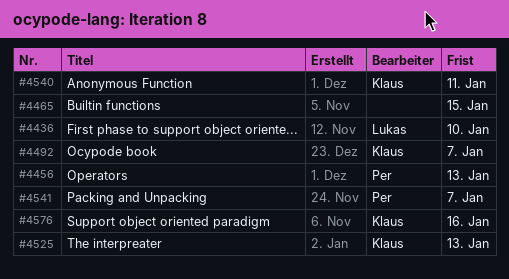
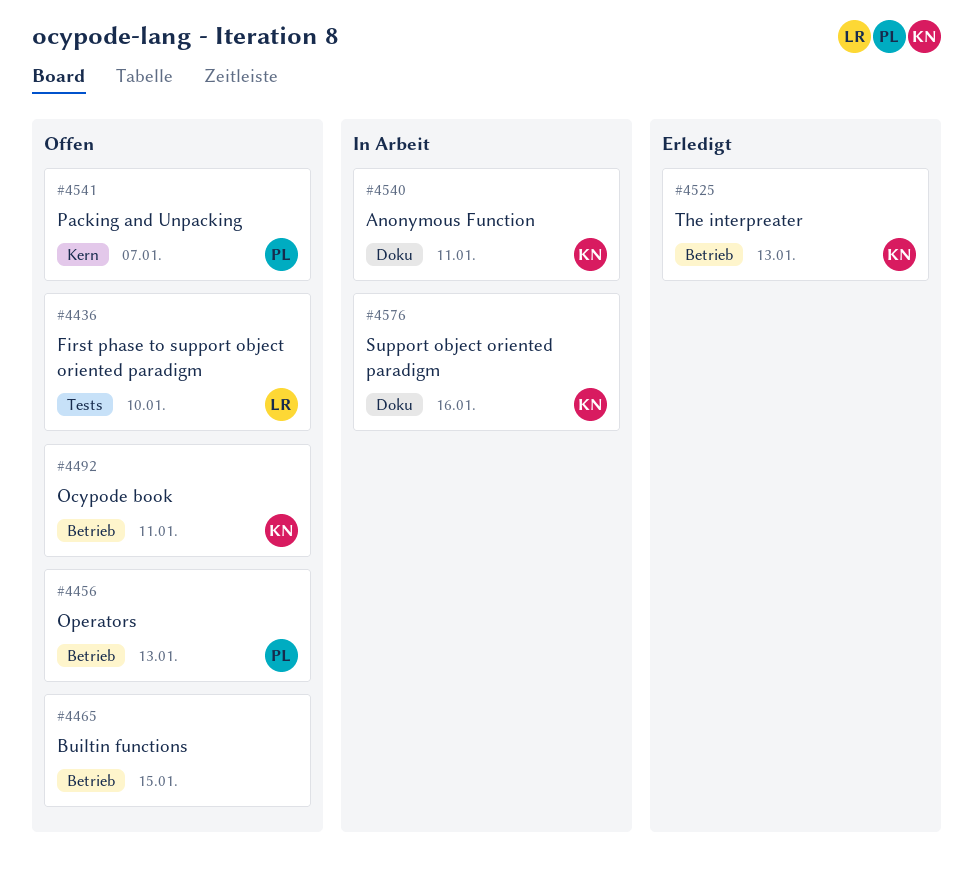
#4492, due: Jan 7 -> Jan 11

